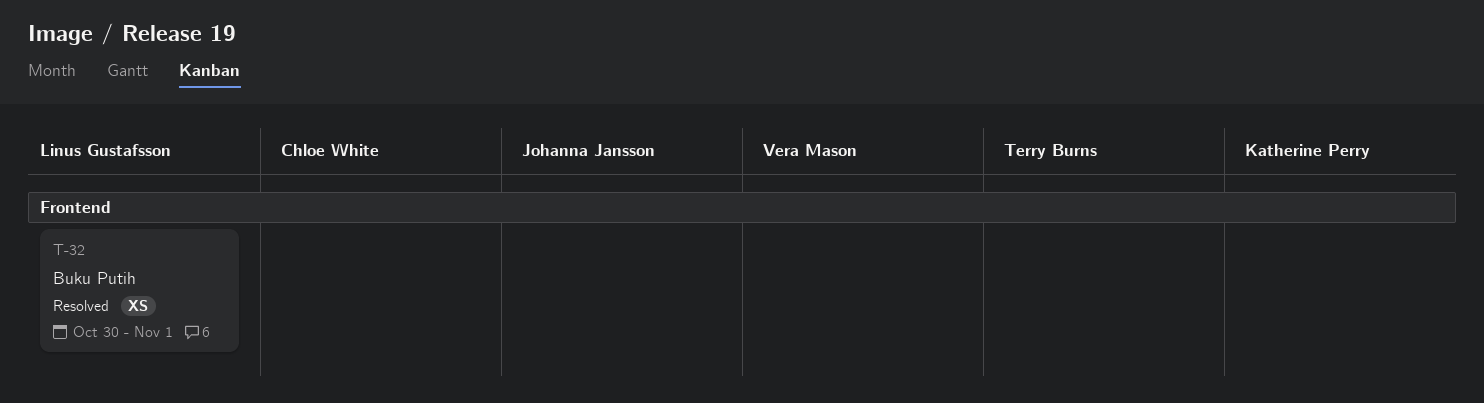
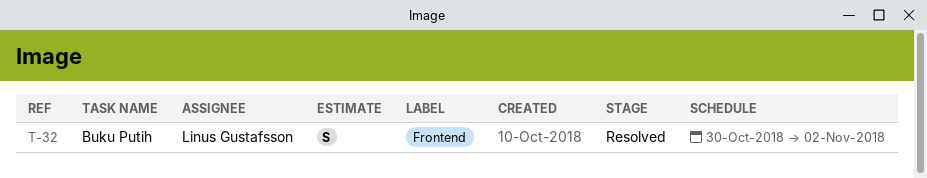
T-32, estimate: XS -> S
T-32, due: Nov 1 -> Nov 2

